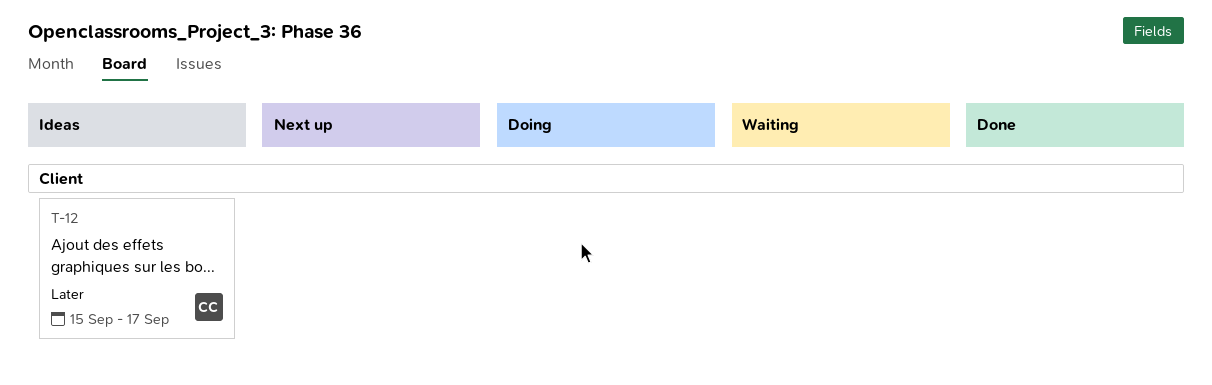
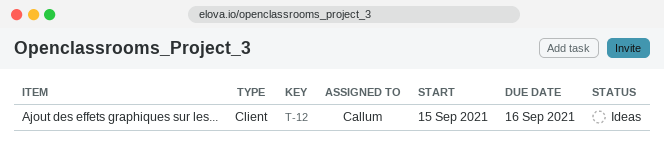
T-12, due: Sep 17 -> Sep 16

